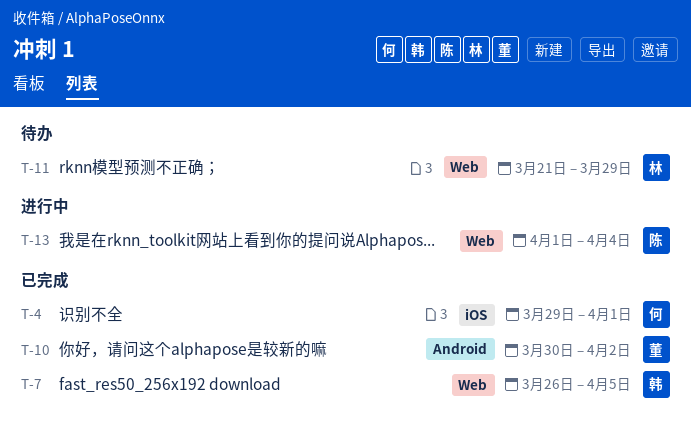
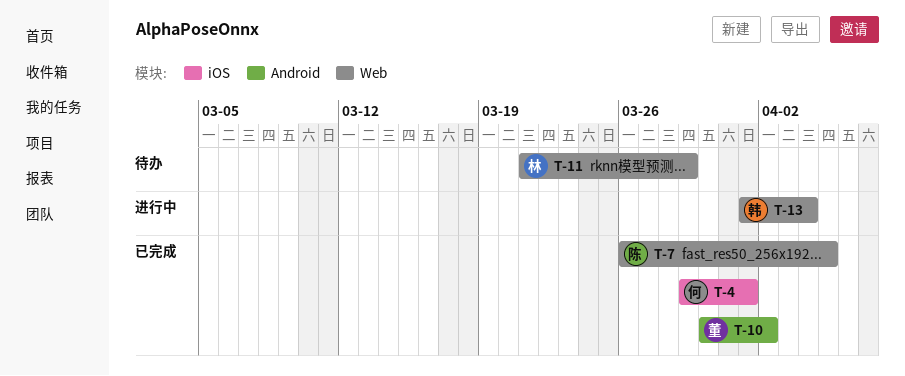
T-7, owner: 韩 -> 陈
T-13, owner: 陈 -> 韩

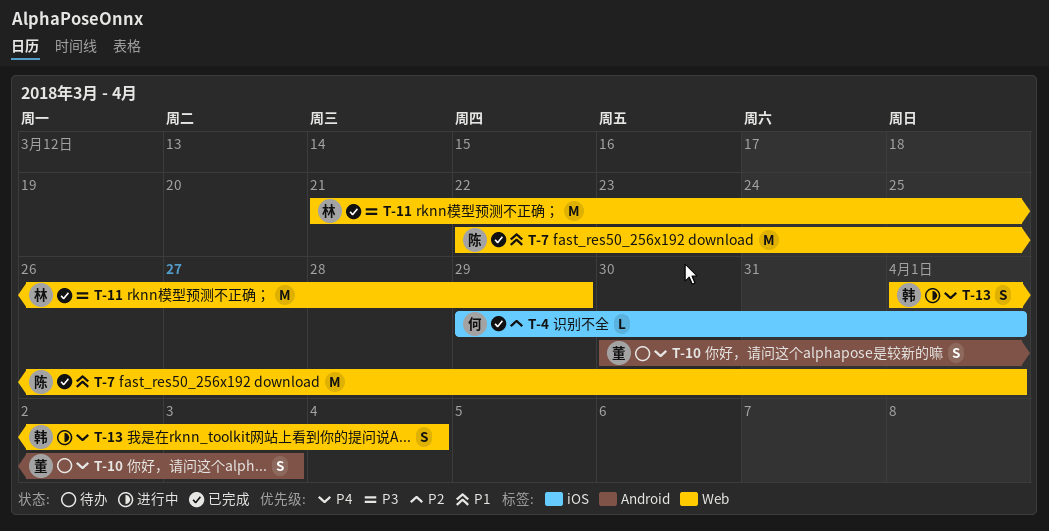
T-7, start: Mar 26 -> Mar 22
T-7, due: Apr 5 -> Apr 1
T-10, status: 已完成 -> 待办
T-10, due: Apr 2 -> Apr 3
T-11, status: 待办 -> 已完成

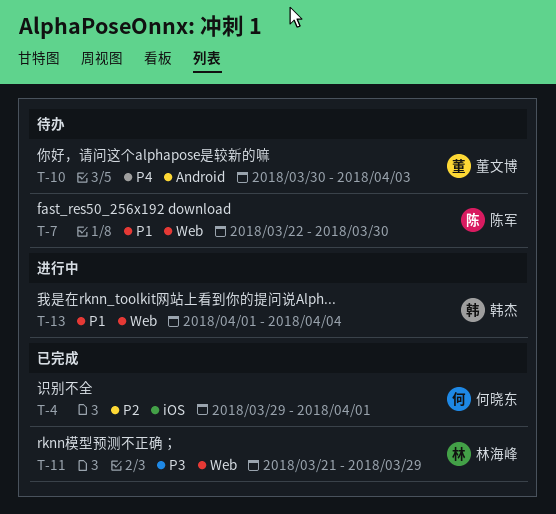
T-7, status: 已完成 -> 待办
T-7, due: Apr 1 -> Mar 30
T-13, priority: P4 -> P1

